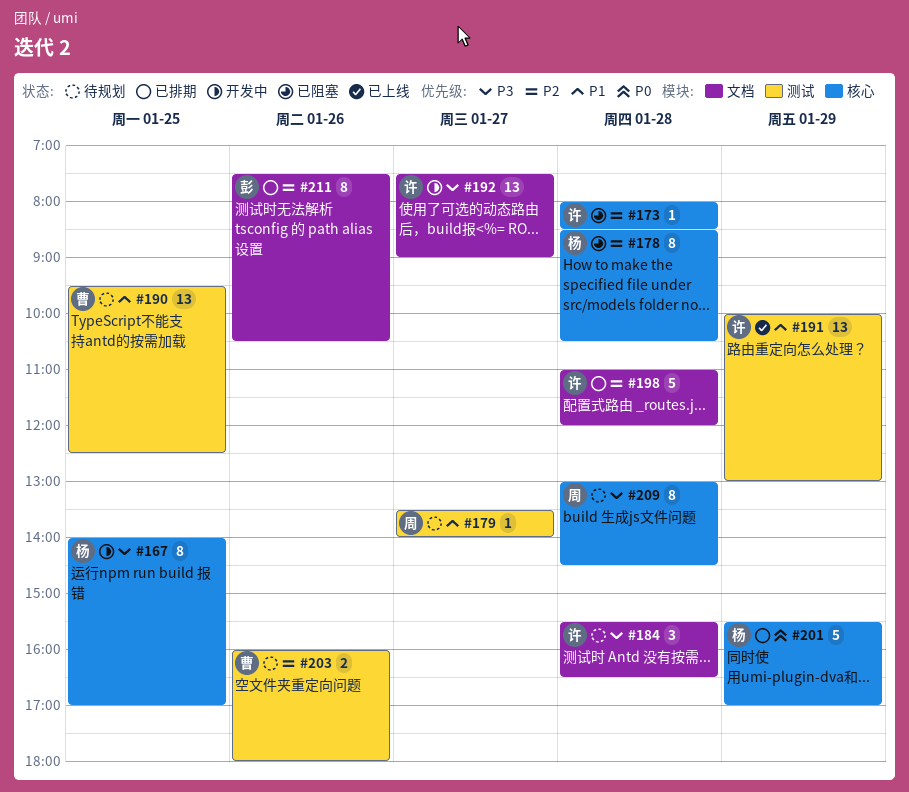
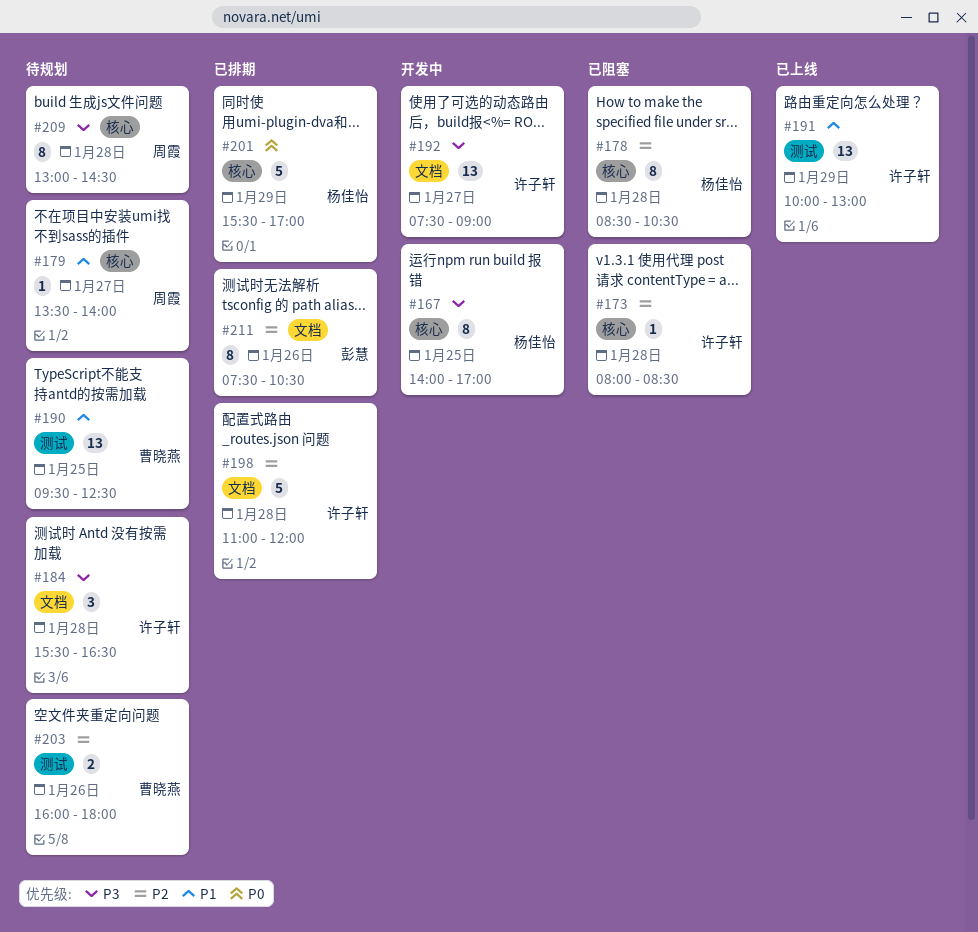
#179, label: 测试 -> 核心

